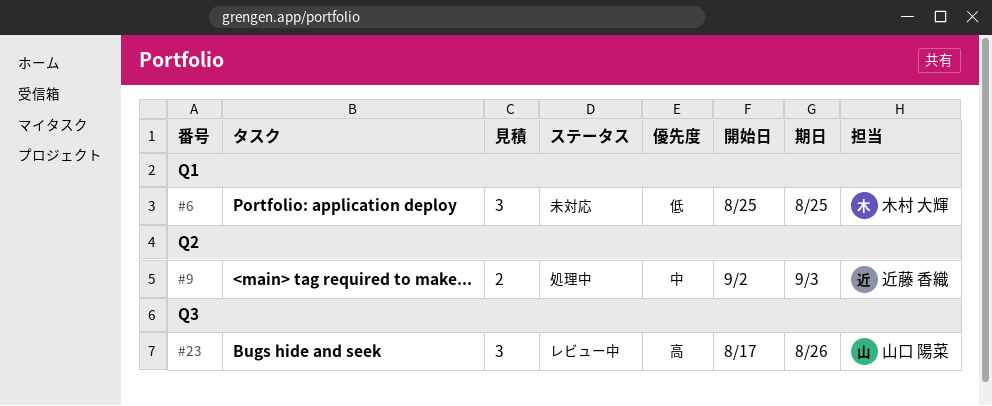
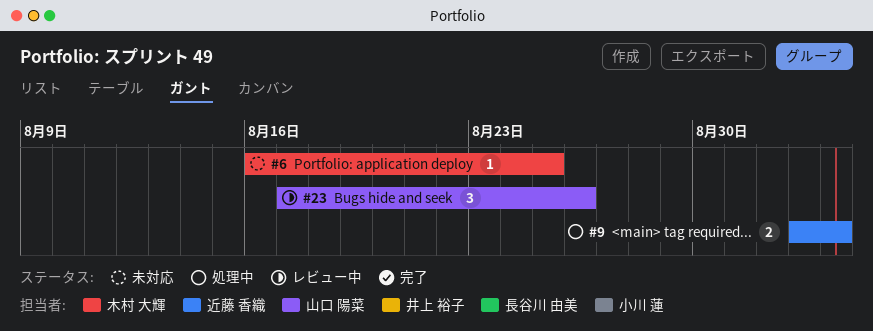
#6, estimate: 3 -> 1
#6, start: Aug 25 -> Aug 16

